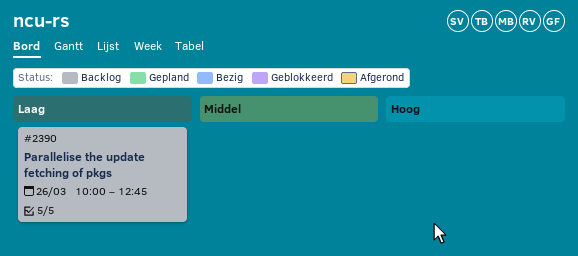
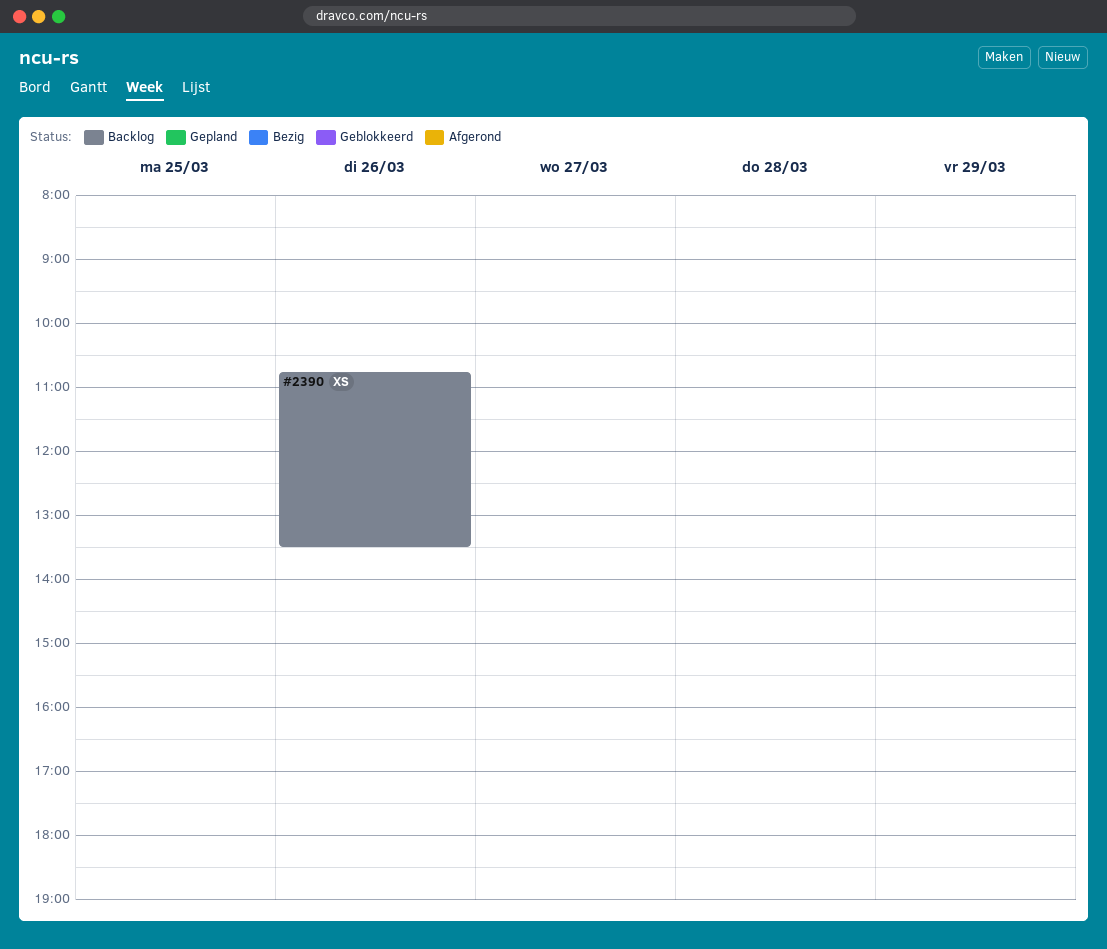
#2390, begins: 10:00 -> 10:45
#2390, ends: 12:45 -> 13:30

